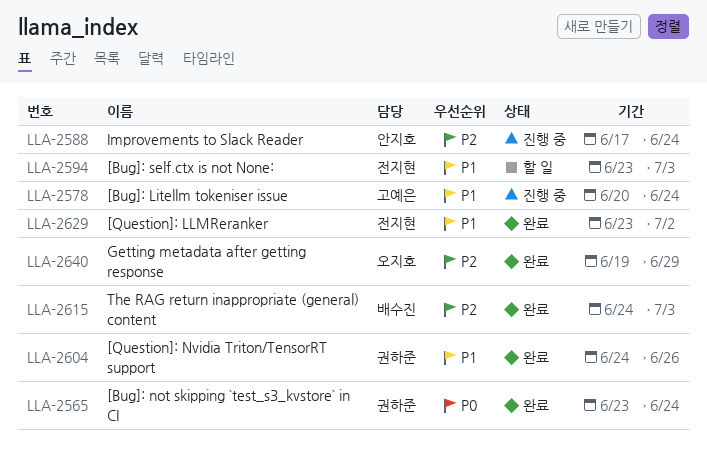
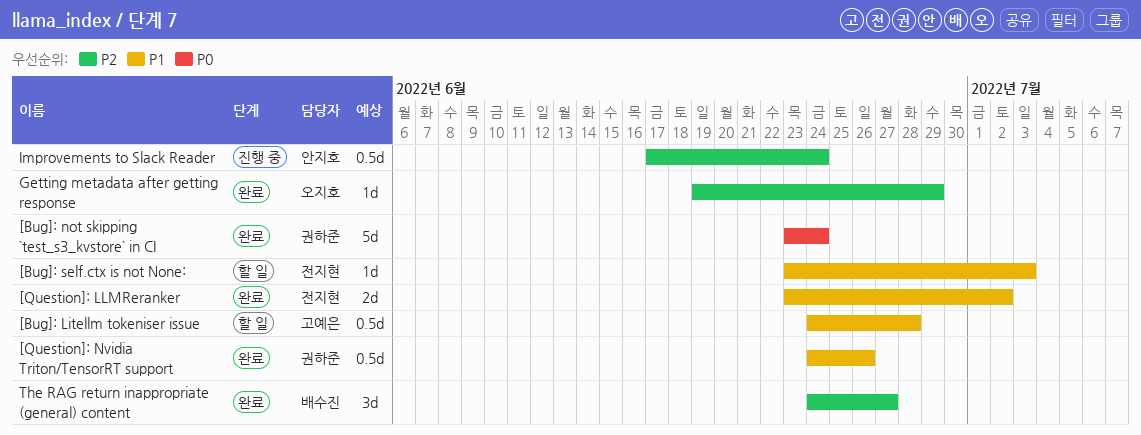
[Bug]: Litellm tokeniser issue, status: 진행 중 -> 할 일
[Bug]: Litellm tokeniser issue, start: Jun 20 -> Jun 24
[Bug]: Litellm tokeniser issue, due: Jun 24 -> Jun 28
The RAG return inappropriate (general) content, due: Jul 3 -> Jun 27

